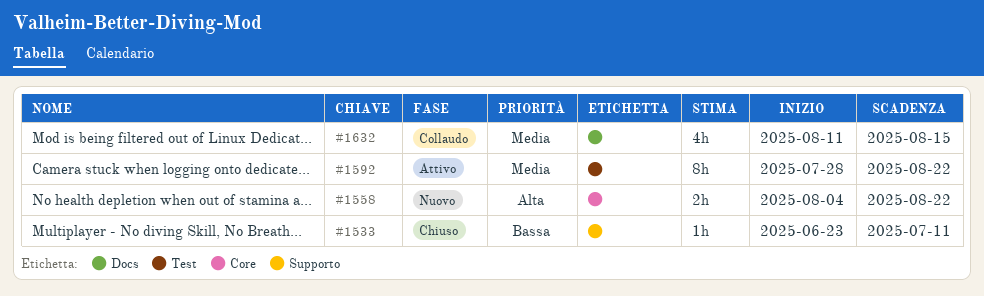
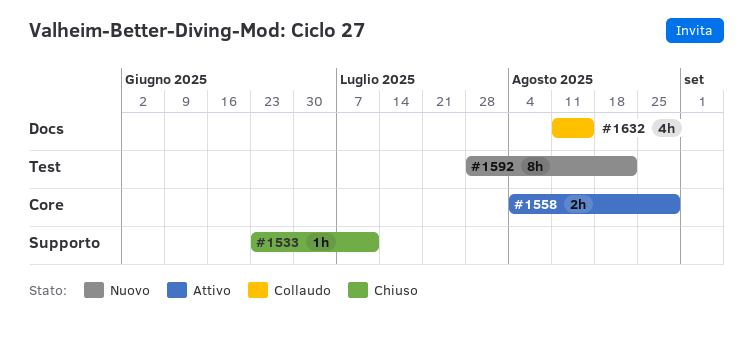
#1558, status: Nuovo -> Attivo
#1558, due: Aug 22 -> Aug 29
#1592, status: Attivo -> Nuovo

